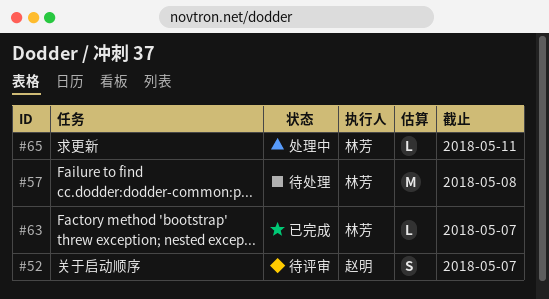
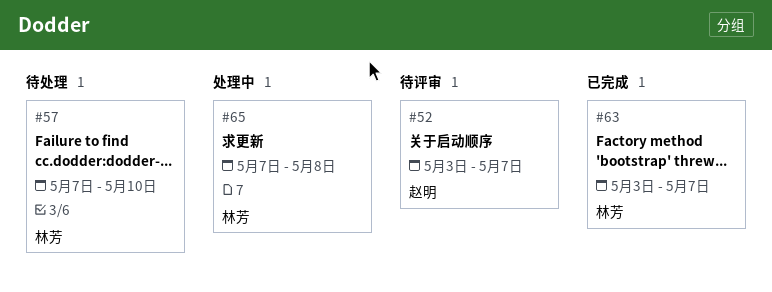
#57, due: May 8 -> May 10
#65, due: May 11 -> May 8

